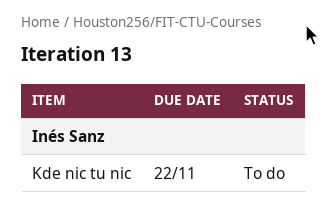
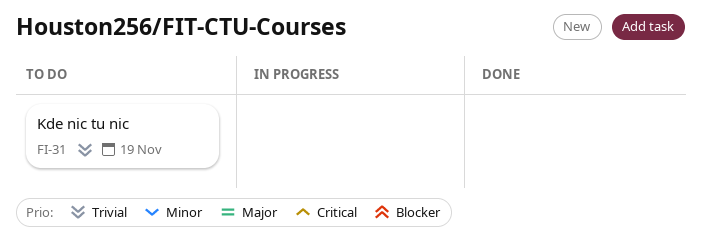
Kde nic tu nic, due: Nov 22 -> Nov 19

